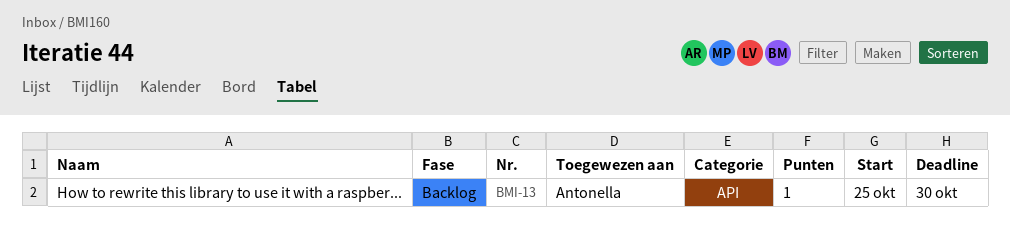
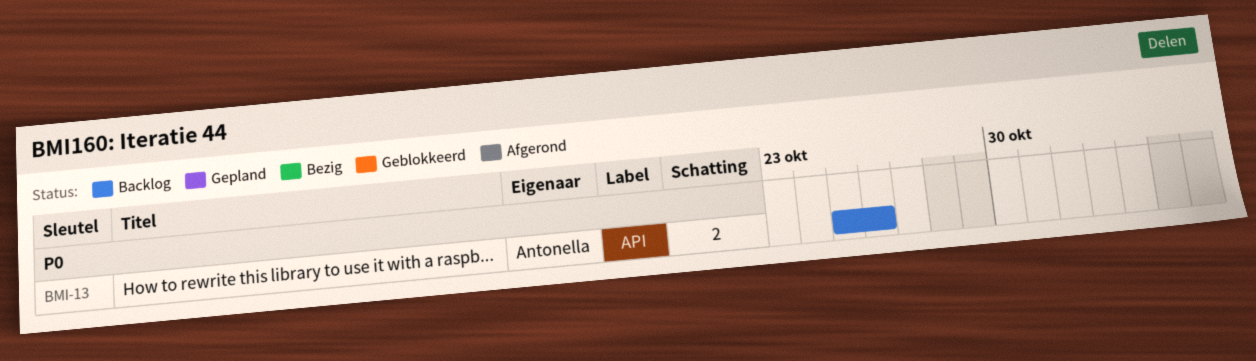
BMI-13, estimate: 1 -> 2
BMI-13, due: Oct 30 -> Oct 26

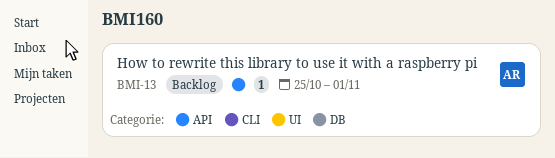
BMI-13, estimate: 2 -> 1
BMI-13, due: Oct 26 -> Nov 1

